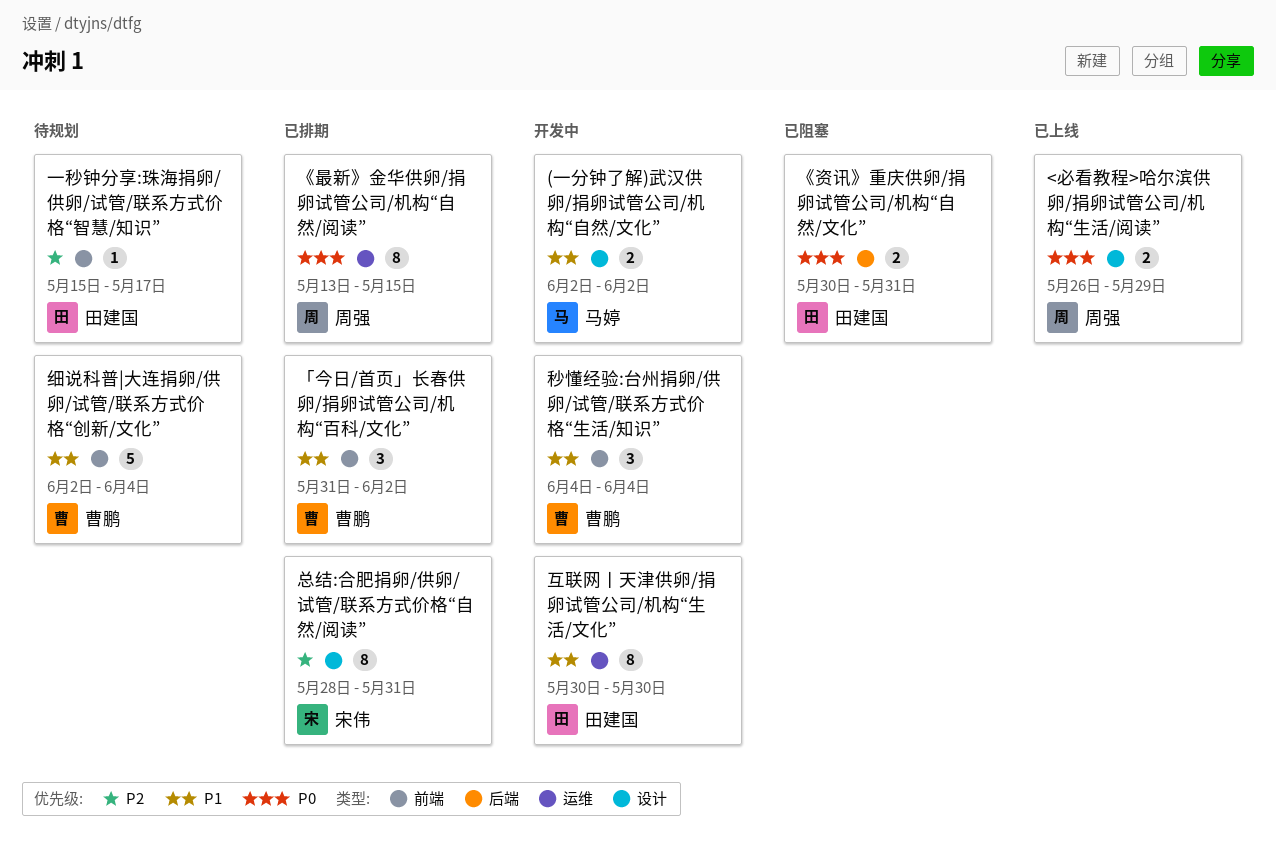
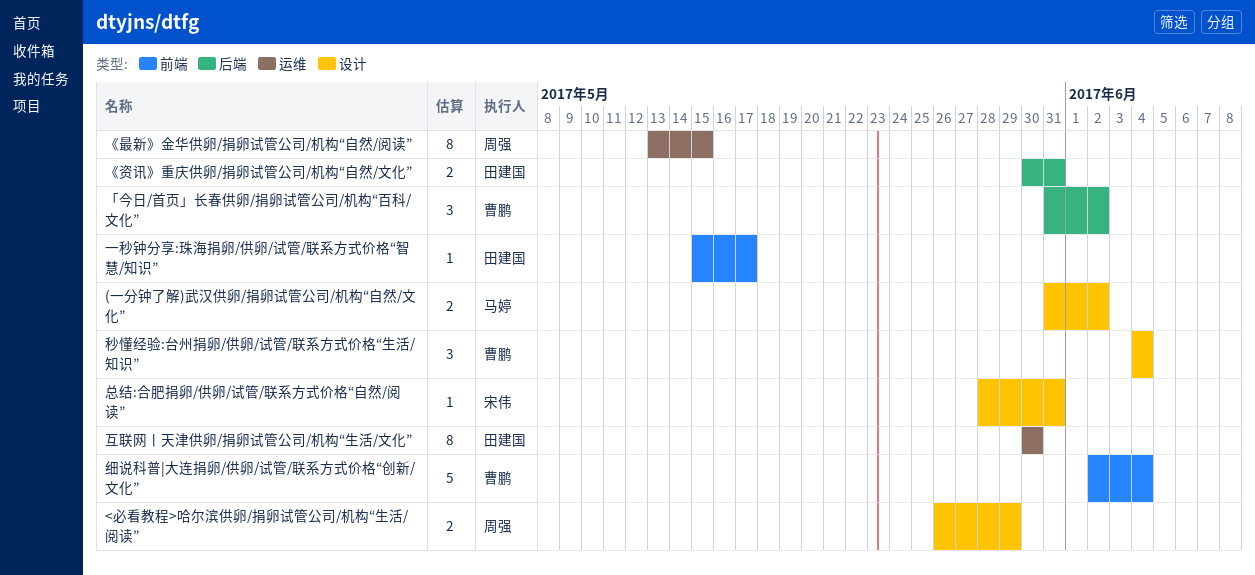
(一分钟了解)武汉供卵/捐卵试管公司/机构“自然/文化”, start: Jun 2 -> May 31
「今日/首页」长春供卵/捐卵试管公司/机构“百科/文化”, label: 前端 -> 后端
总结:合肥捐卵/供卵/试管/联系方式价格“自然/阅读”, estimate: 8 -> 1
秒懂经验:台州捐卵/供卵/试管/联系方式价格“生活/知识”, label: 前端 -> 设计

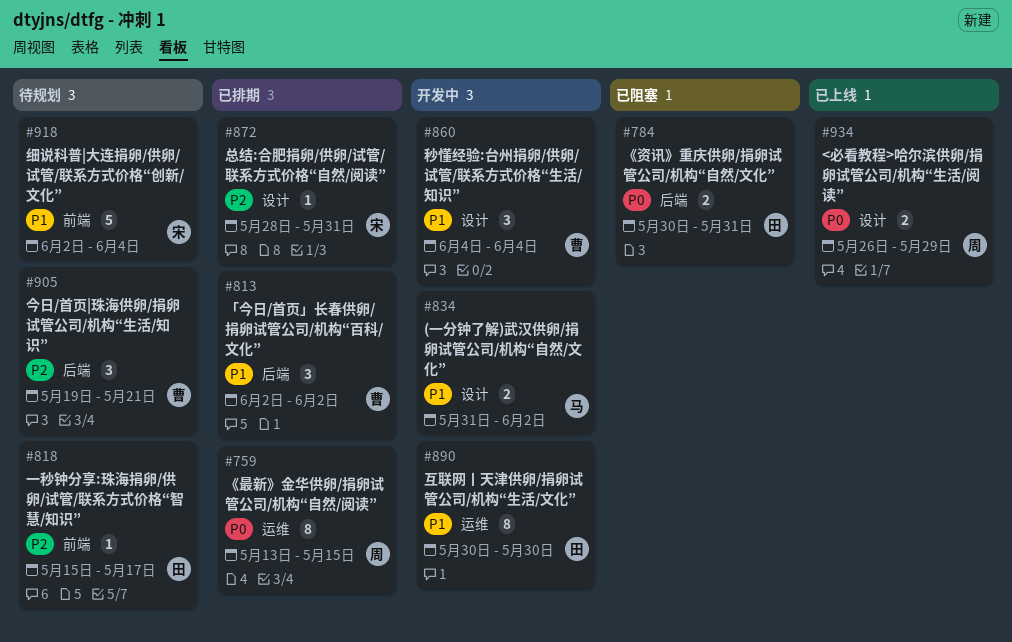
「今日/首页」长春供卵/捐卵试管公司/机构“百科/文化”, start: May 31 -> Jun 2
今日/首页|珠海供卵/捐卵试管公司/机构“生活/知识”: none -> present
细说科普|大连捐卵/供卵/试管/联系方式价格“创新/文化”, owner: 曹鹏 -> 宋伟

